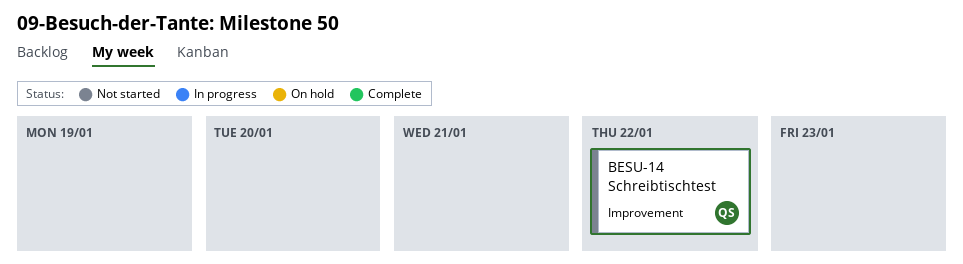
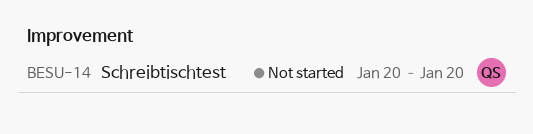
BESU-14, due: Jan 22 -> Jan 20

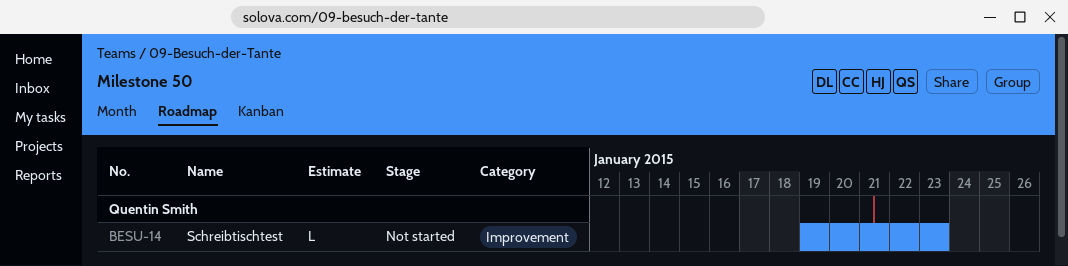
BESU-14, start: Jan 20 -> Jan 19
BESU-14, due: Jan 20 -> Jan 23

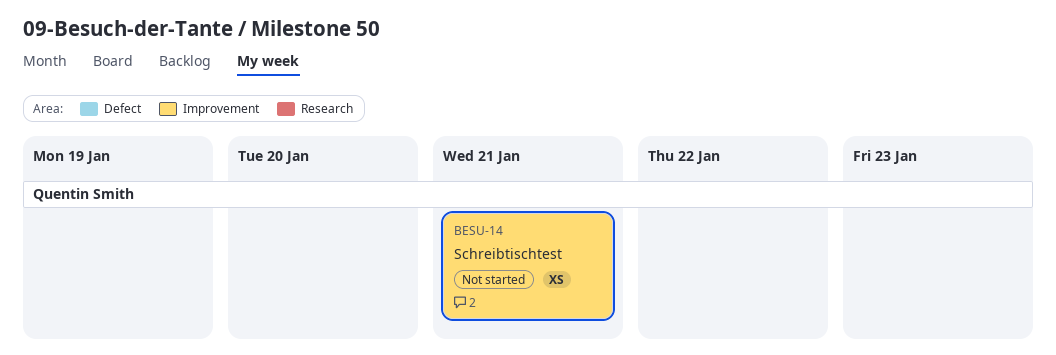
BESU-14, estimate: L -> XS
BESU-14, due: Jan 23 -> Jan 21

